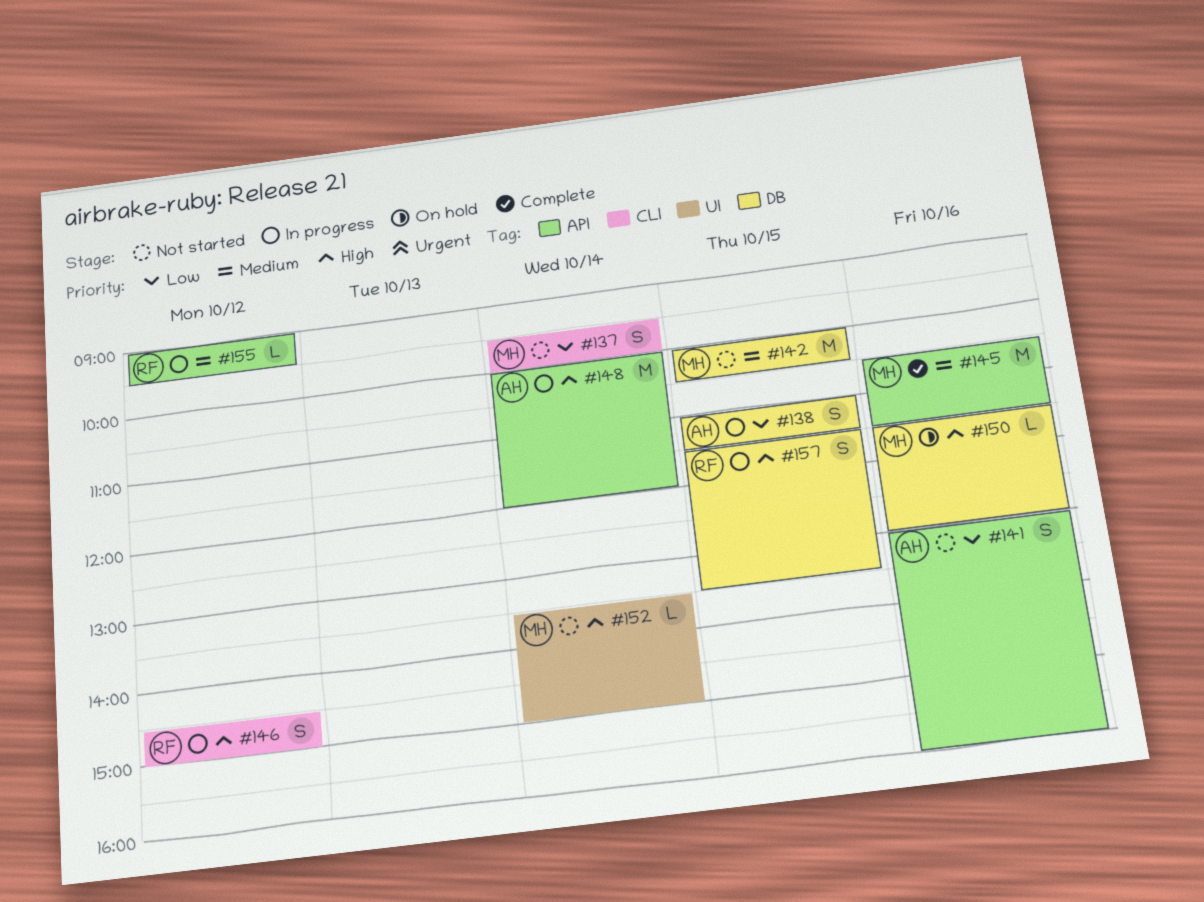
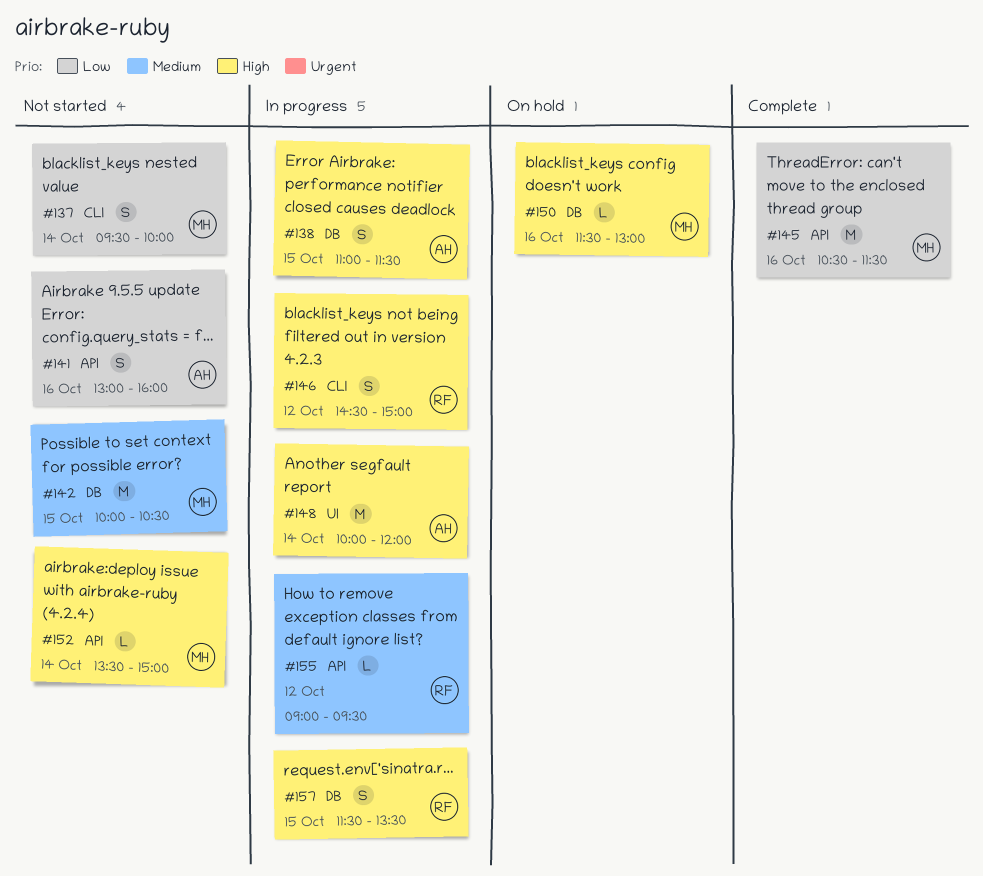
#138, priority: Low -> High
#145, priority: Medium -> Low
#148, label: API -> UI
#152, label: UI -> API

